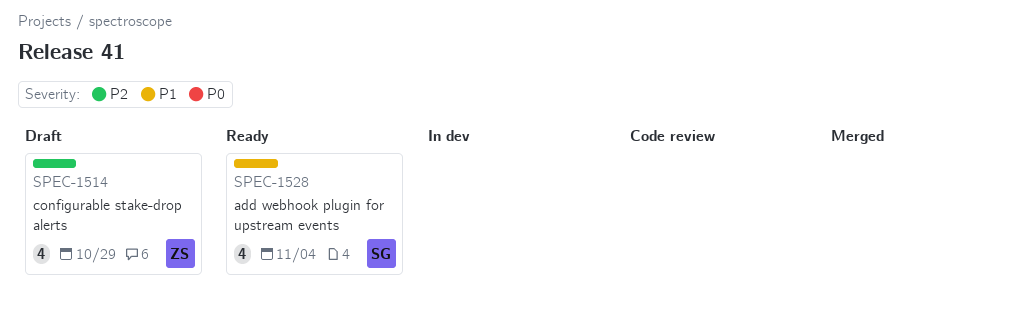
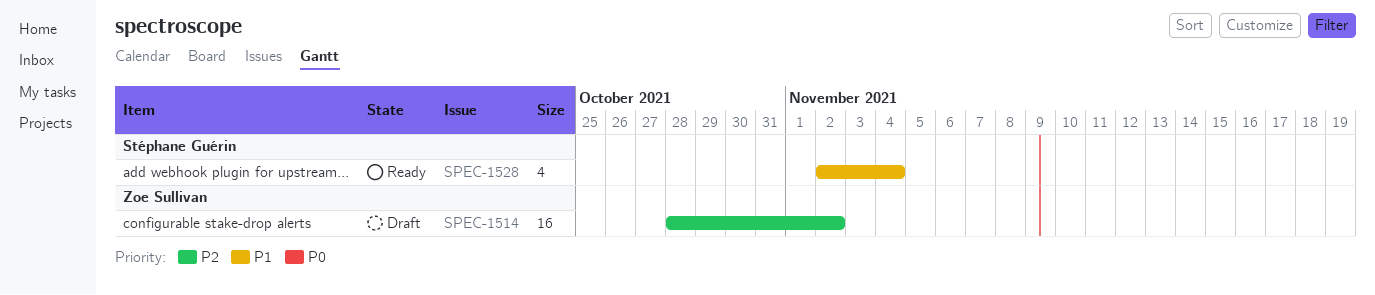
SPEC-1514, estimate: 4 -> 16
SPEC-1514, due: Oct 29 -> Nov 2

